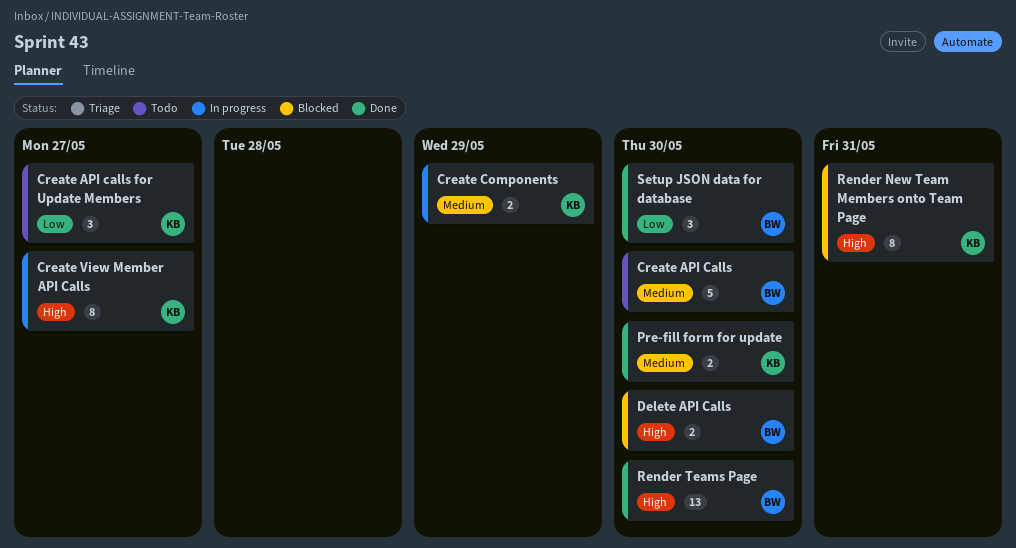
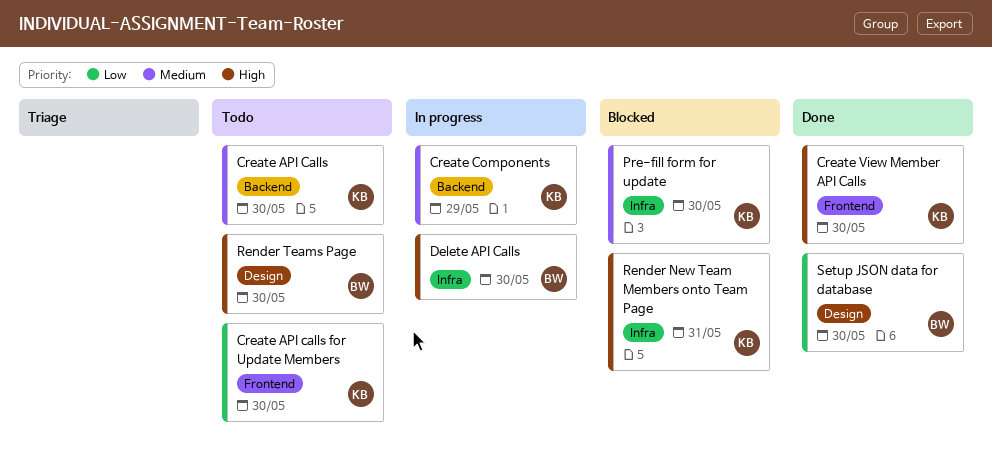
Create API Calls, owner: BW -> KB
Create API calls for Update Members, due: May 27 -> May 30
Create View Member API Calls, status: In progress -> Done
Create View Member API Calls, due: May 27 -> May 30
Delete API Calls, status: Blocked -> In progress
Pre-fill form for update, status: Done -> Blocked
Render Teams Page, status: Done -> Todo

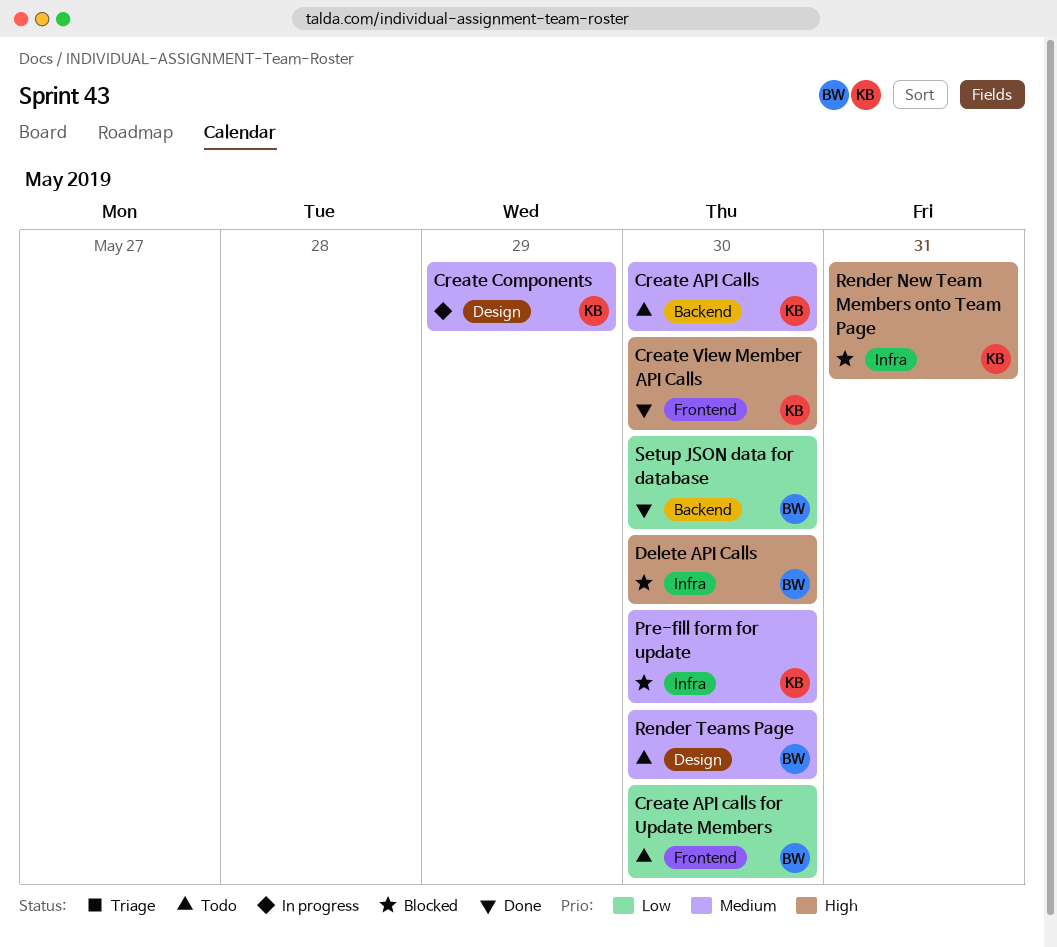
Create API calls for Update Members, owner: KB -> BW
Create Components, label: Backend -> Design
Delete API Calls, status: In progress -> Blocked
Render Teams Page, priority: High -> Medium
Setup JSON data for database, label: Design -> Backend

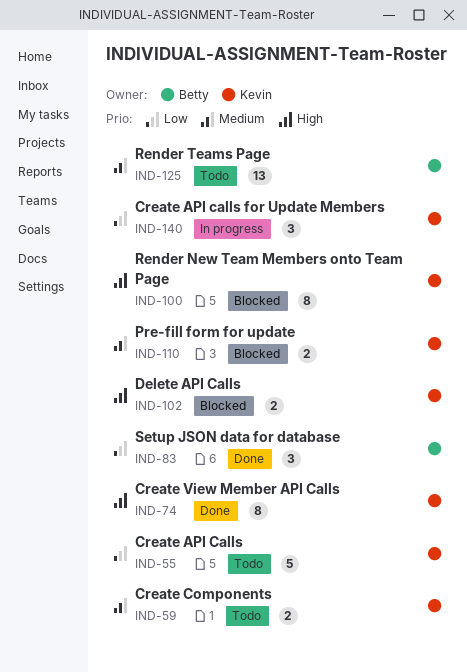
Create API Calls, priority: Medium -> Low
Create API calls for Update Members, status: Todo -> In progress
Create API calls for Update Members, owner: Betty -> Kevin
Create Components, status: In progress -> Todo
Delete API Calls, owner: Betty -> Kevin

